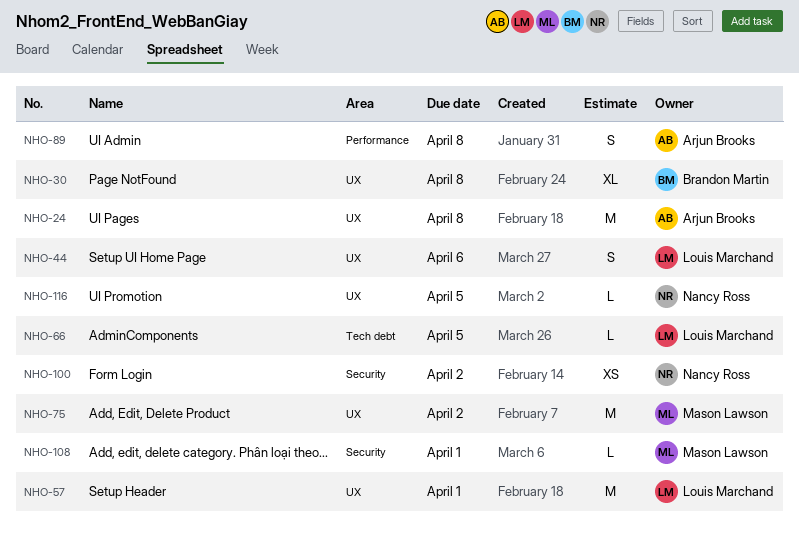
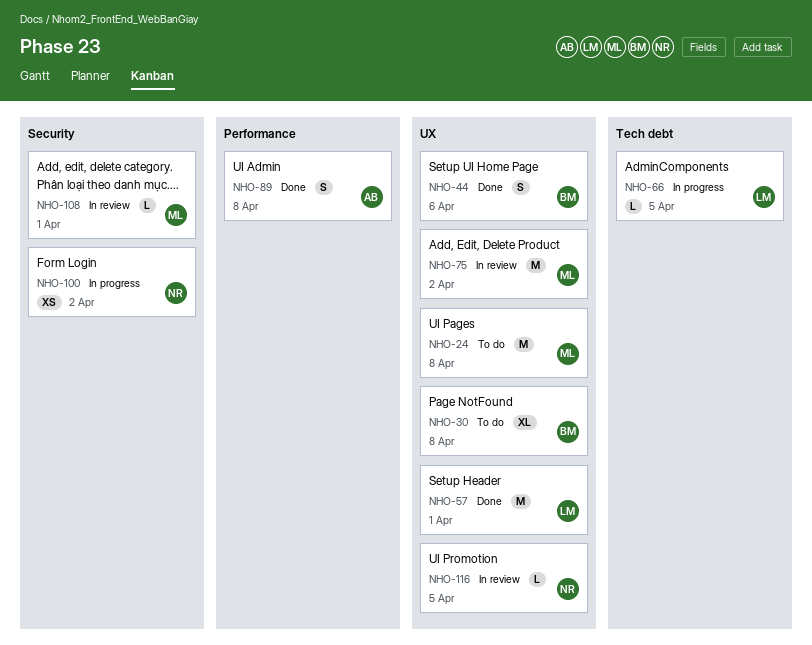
NHO-24, owner: Arjun Brooks -> Mason Lawson
NHO-44, owner: Louis Marchand -> Brandon Martin

